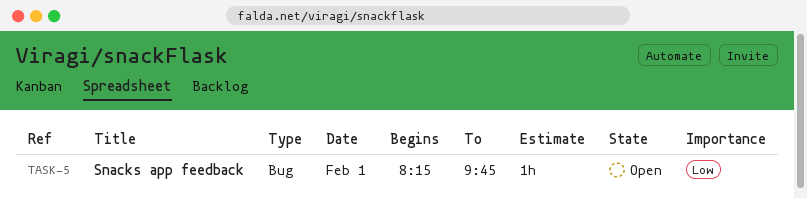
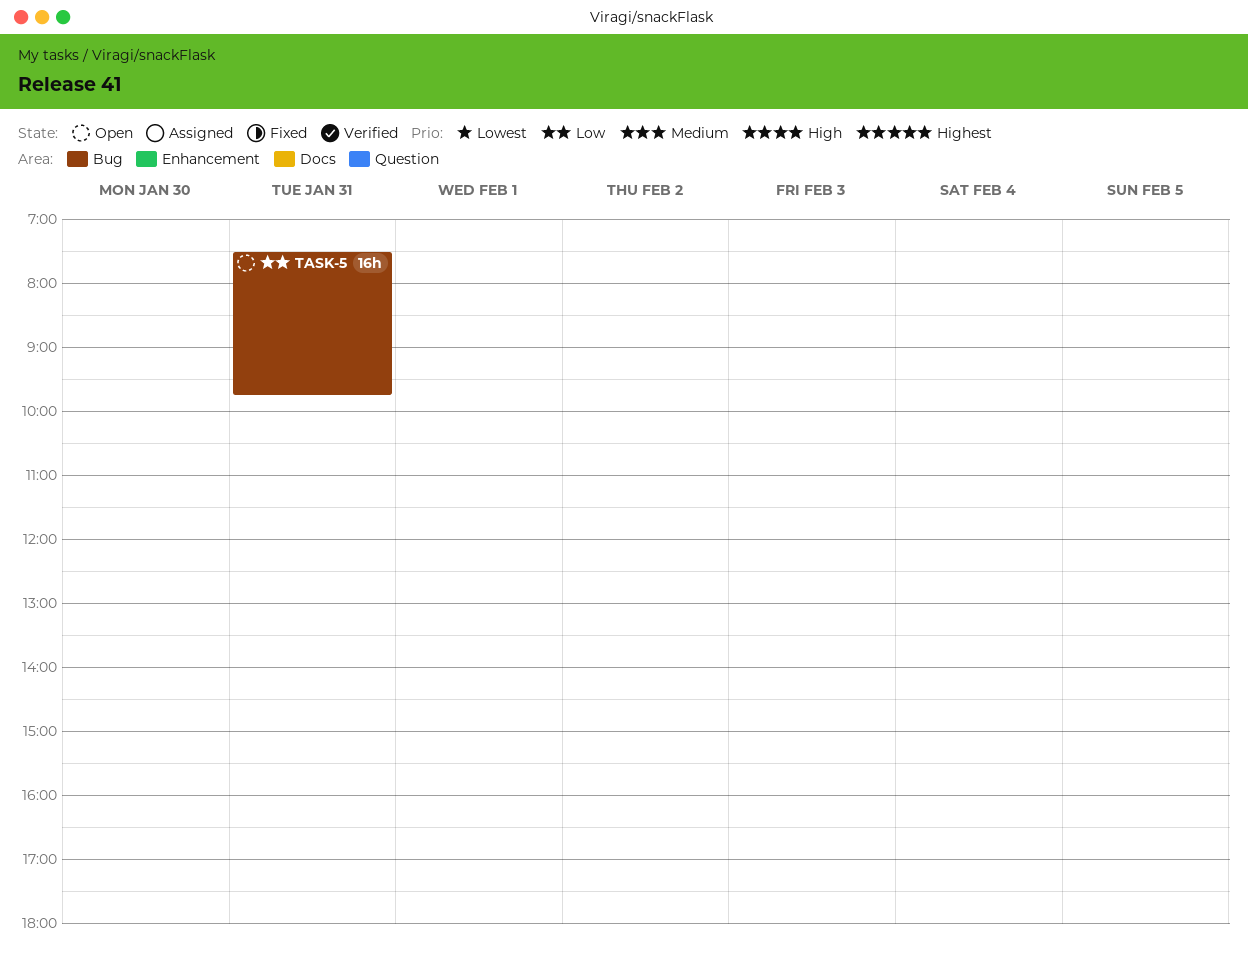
TASK-5, estimate: 1h -> 16h
TASK-5, day: Feb 1 -> Jan 31
TASK-5, begins: 08:15 -> 07:30

